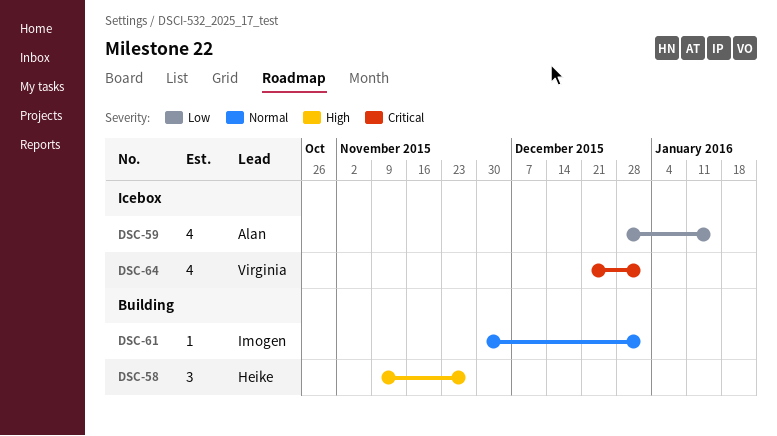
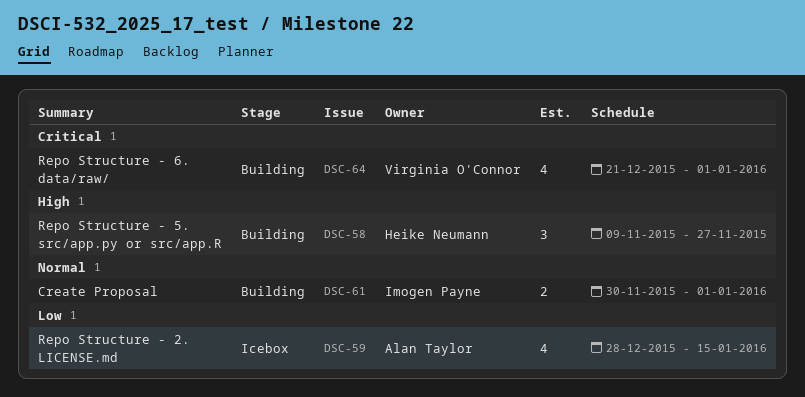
DSC-61, estimate: 1 -> 2
DSC-64, status: Icebox -> Building

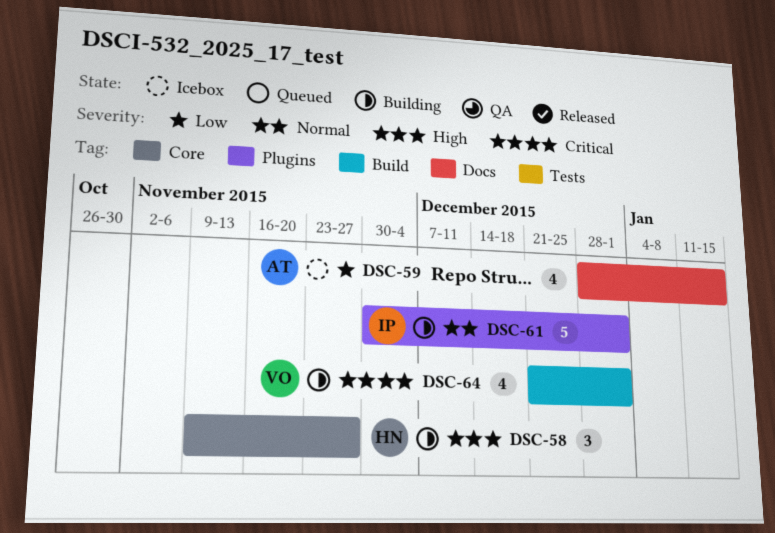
DSC-61, estimate: 2 -> 5

